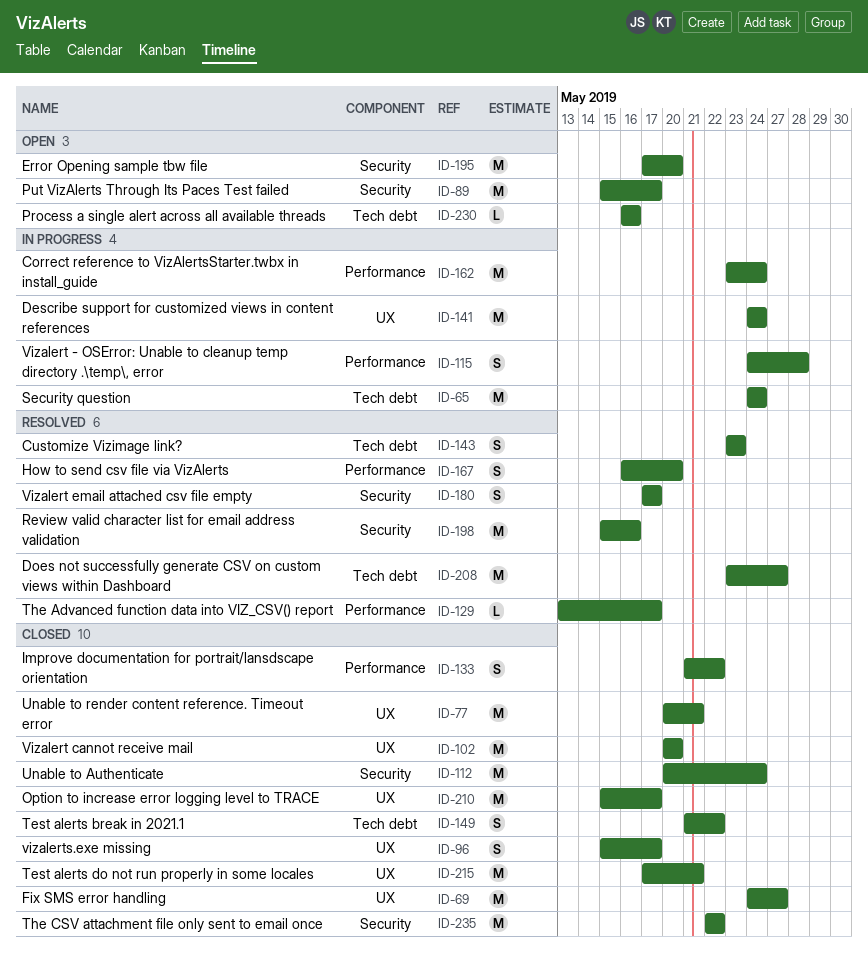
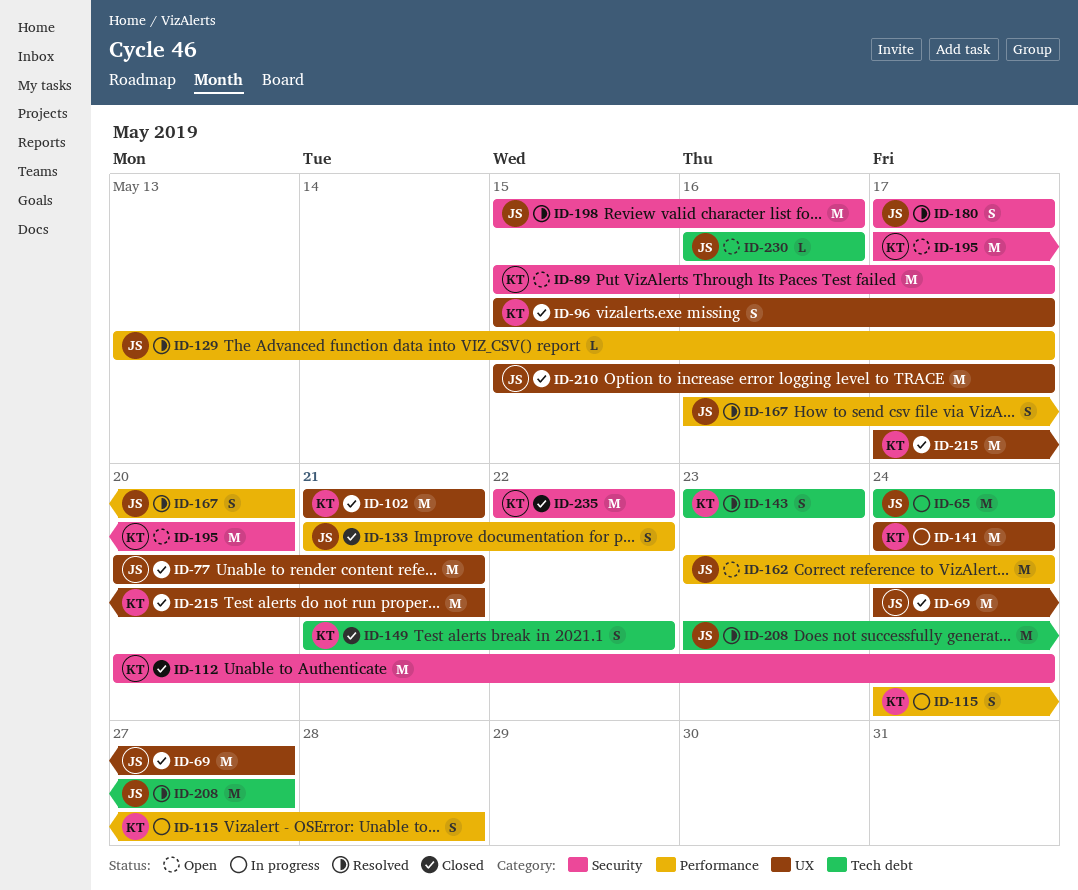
ID-102, start: May 20 -> May 21
ID-102, due: May 20 -> May 21
ID-162, status: In progress -> Open

